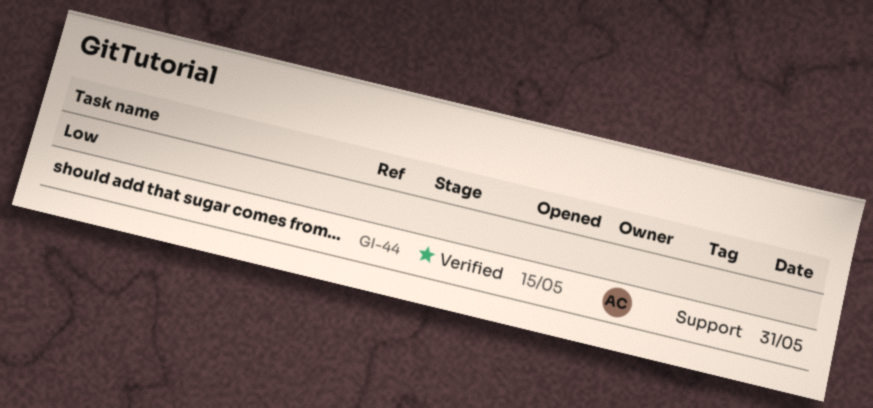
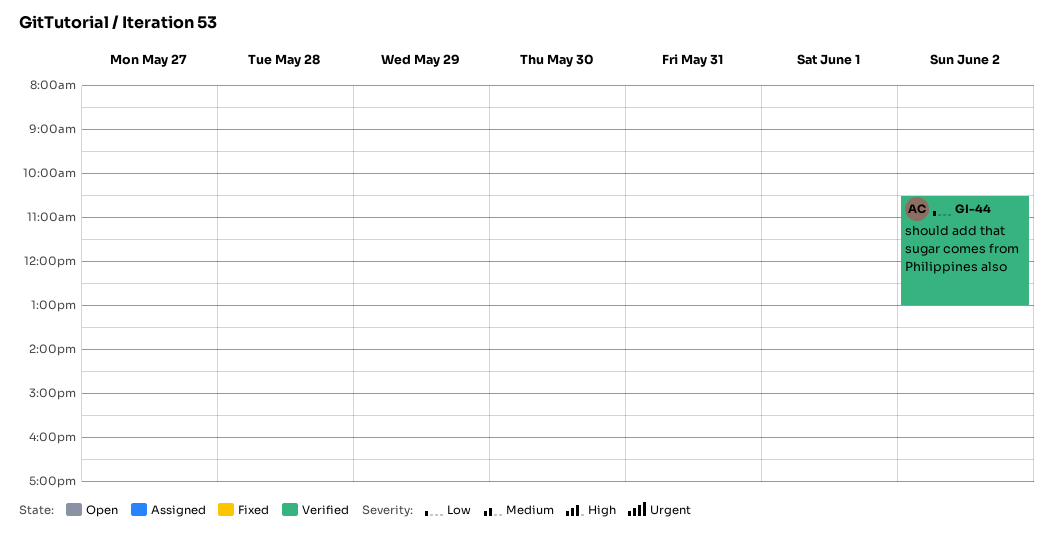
GI-44, day: May 31 -> Jun 2

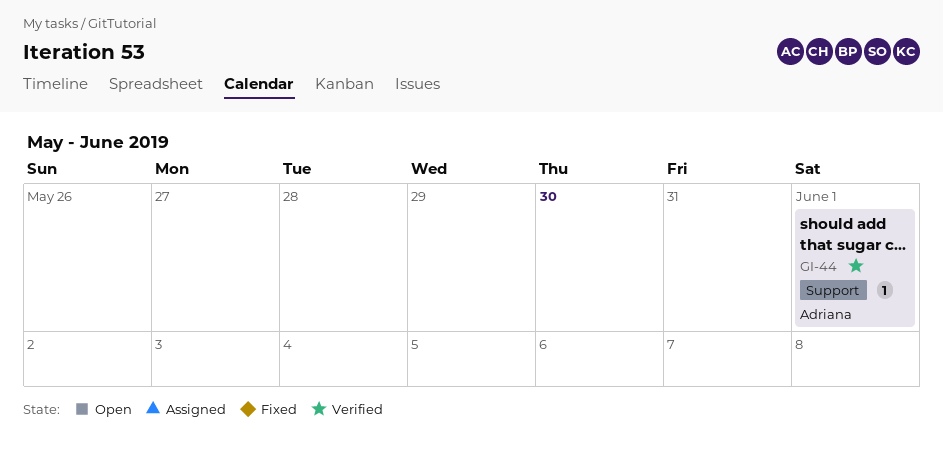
GI-44, day: Jun 2 -> Jun 1

